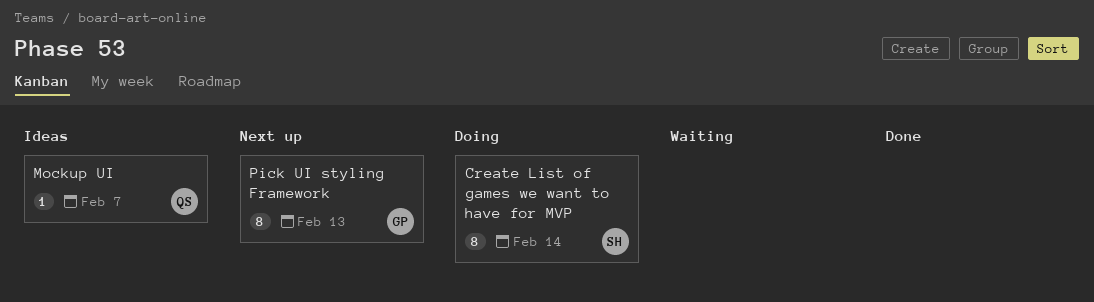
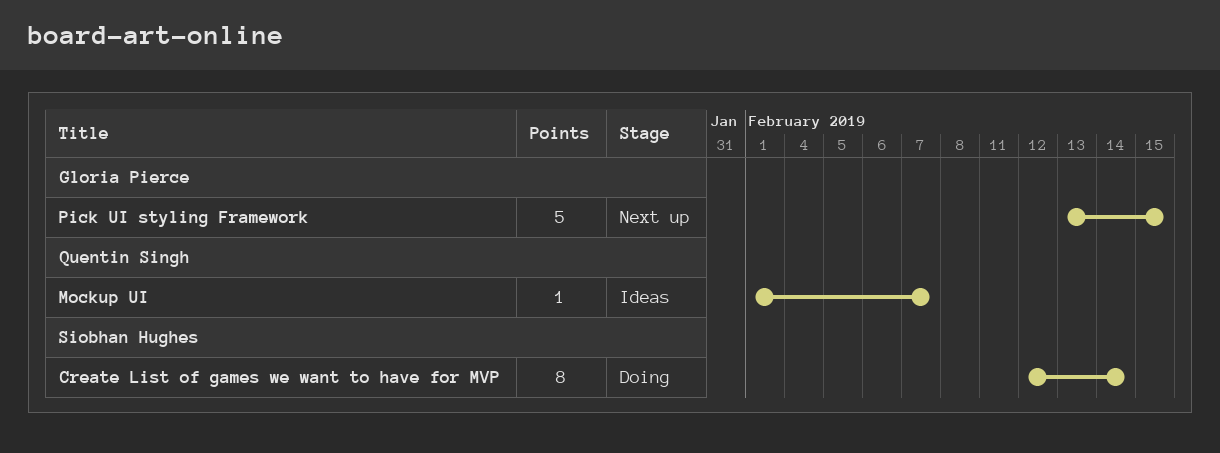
Pick UI styling Framework, estimate: 8 -> 5
Pick UI styling Framework, due: Feb 13 -> Feb 15

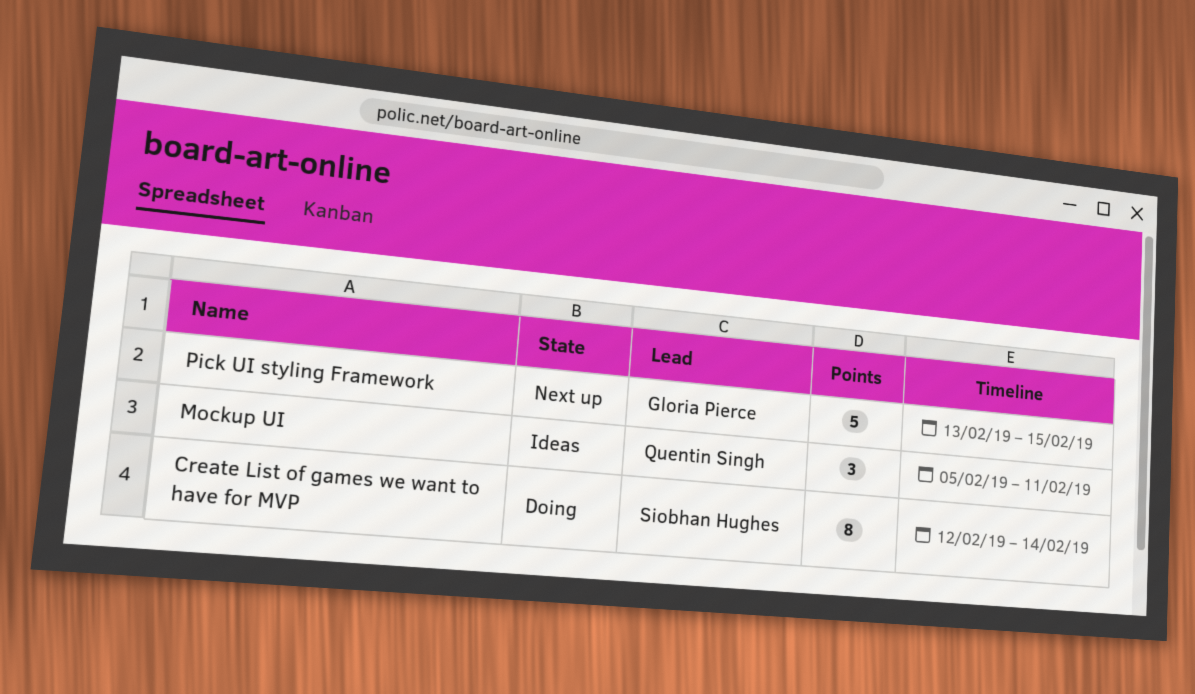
Mockup UI, estimate: 1 -> 3
Mockup UI, start: Feb 1 -> Feb 5
Mockup UI, due: Feb 7 -> Feb 11

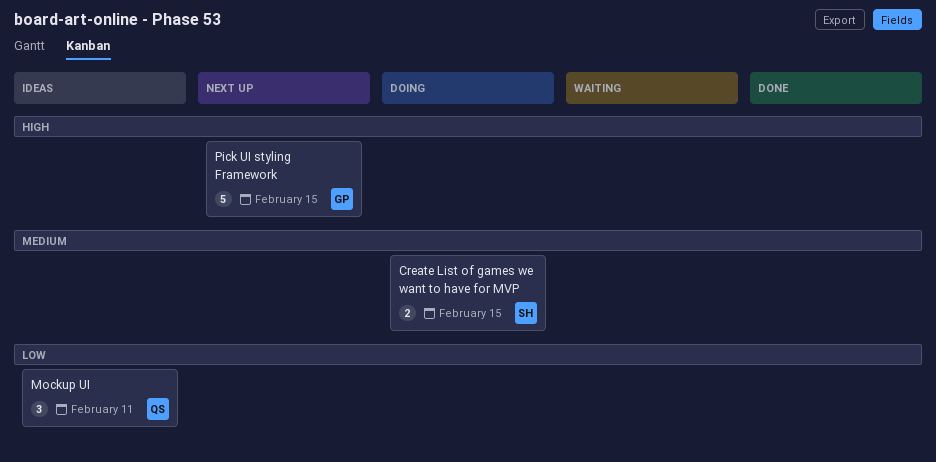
Create List of games we want to have for MVP, estimate: 8 -> 2
Create List of games we want to have for MVP, due: Feb 14 -> Feb 15

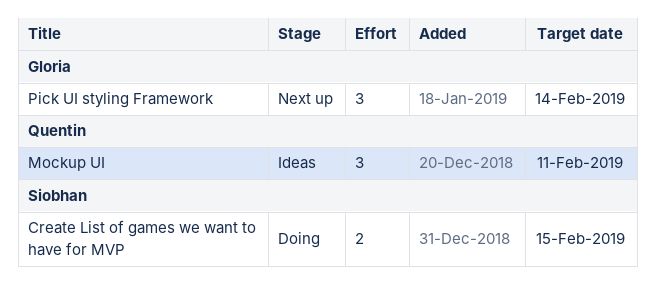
Pick UI styling Framework, estimate: 5 -> 3
Pick UI styling Framework, due: Feb 15 -> Feb 14

